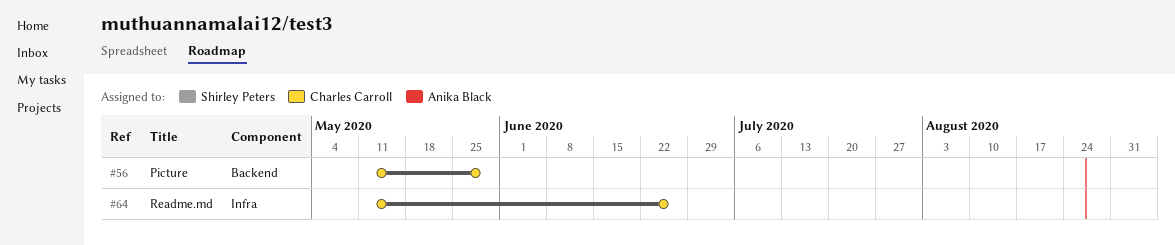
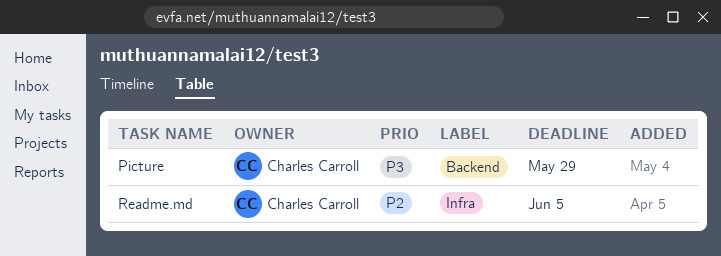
Readme.md, due: Jun 26 -> Jun 5

